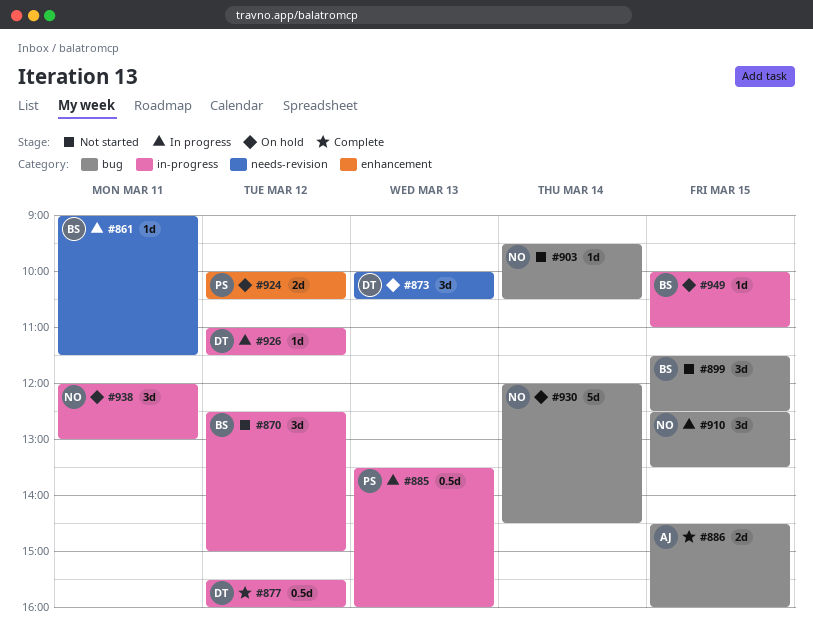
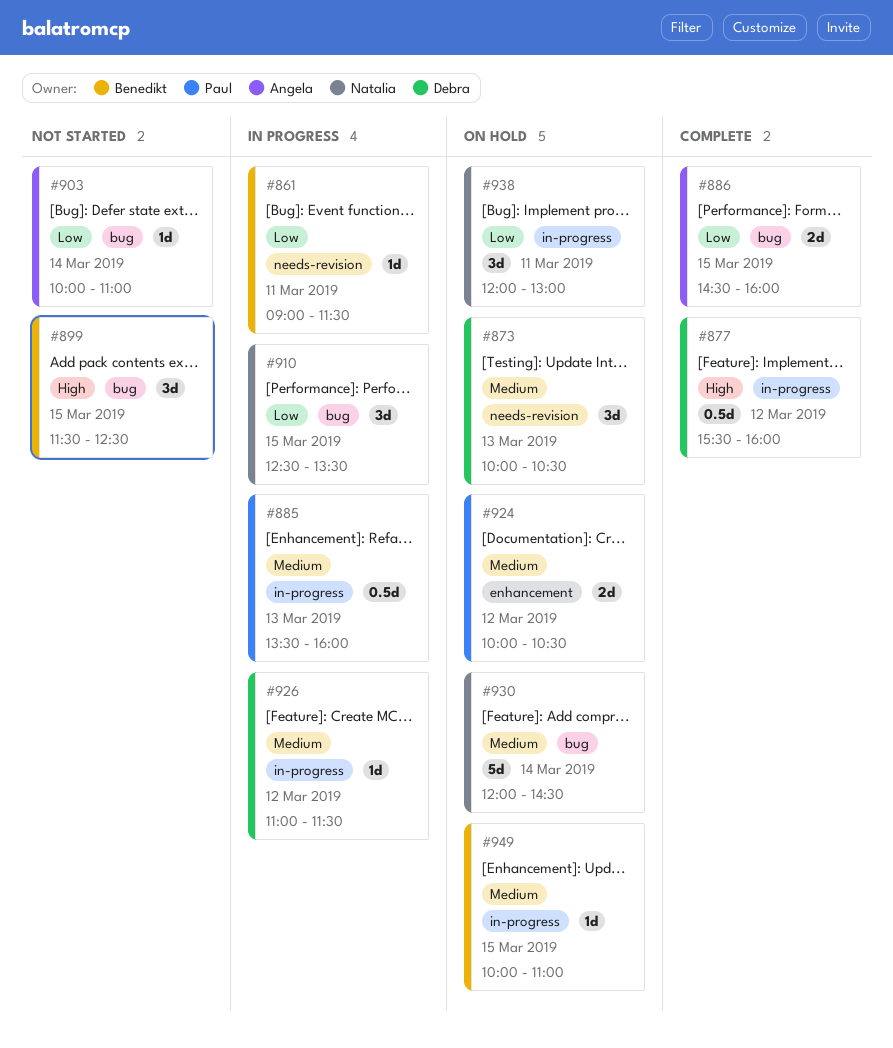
#870: present -> none
#903, owner: Natalia -> Angela
#903, begins: 09:30 -> 10:00
#903, ends: 10:30 -> 11:00

